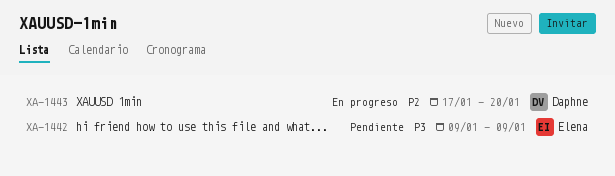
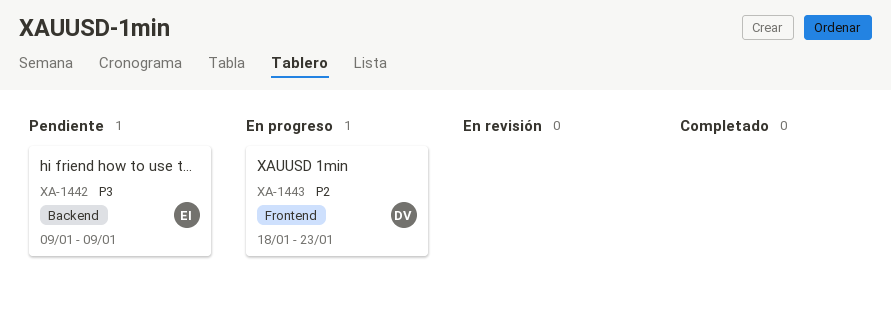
XA-1443, start: Jan 17 -> Jan 18
XA-1443, due: Jan 20 -> Jan 23

